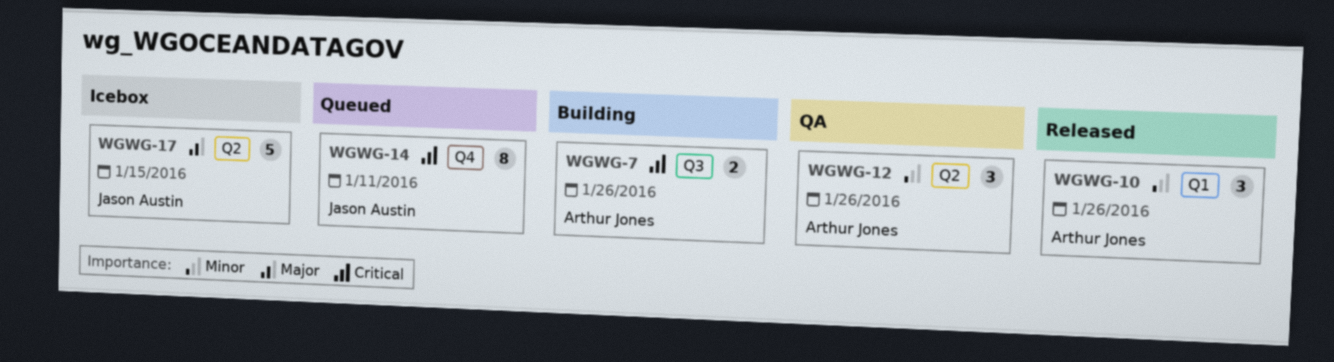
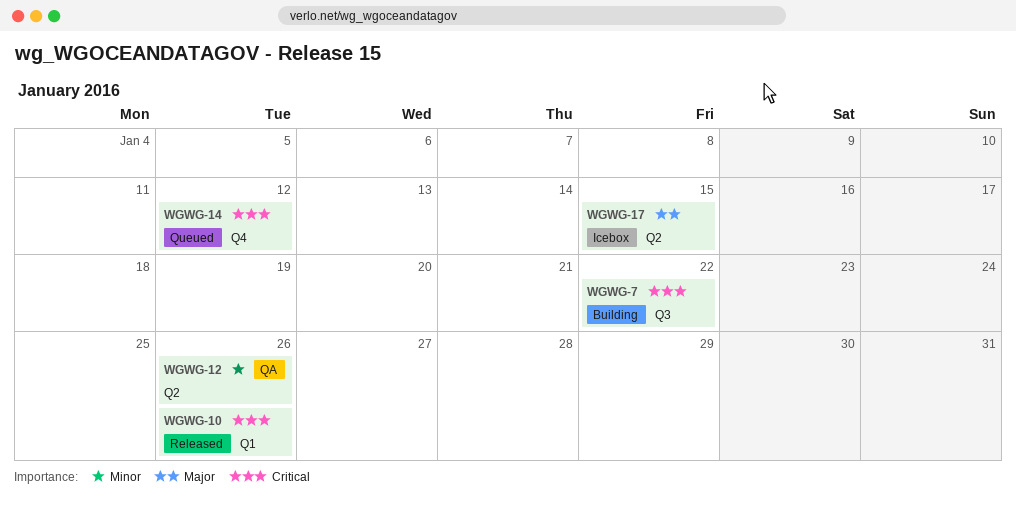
WGWG-7, due: Jan 26 -> Jan 22
WGWG-10, priority: Minor -> Critical
WGWG-14, due: Jan 11 -> Jan 12

